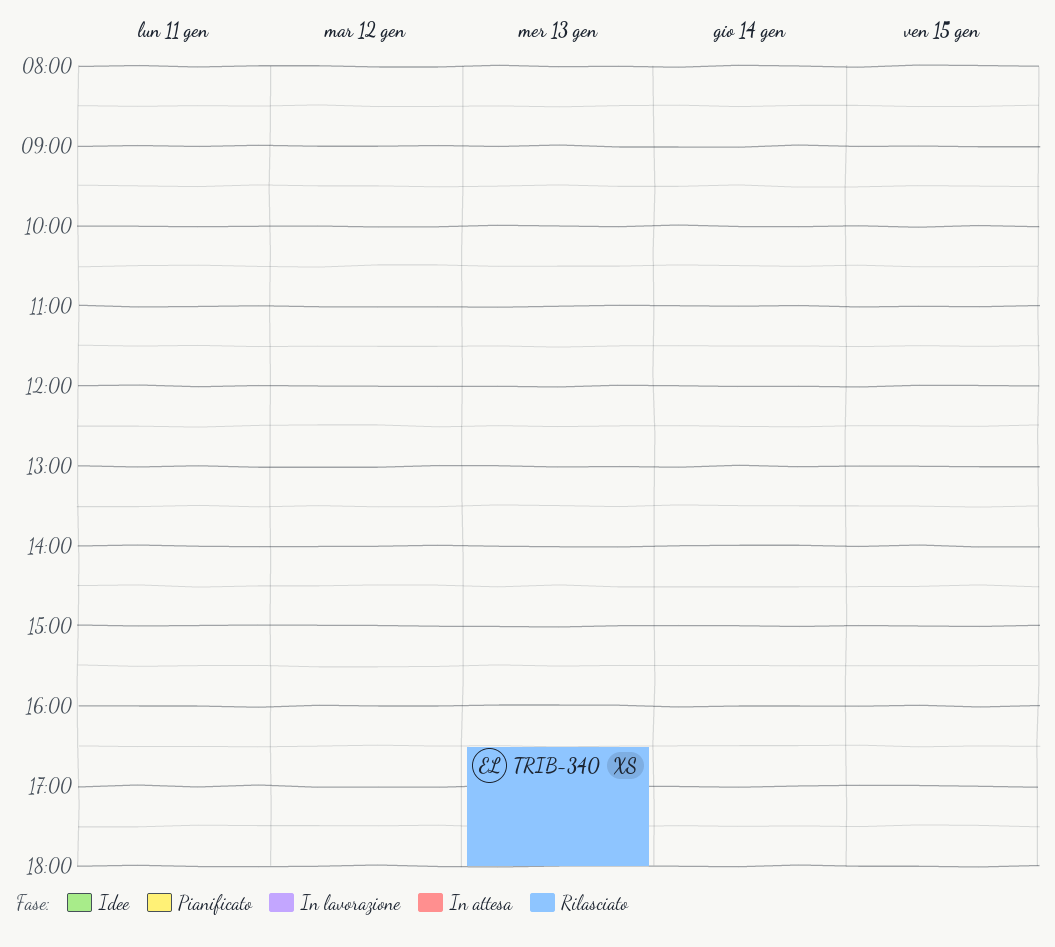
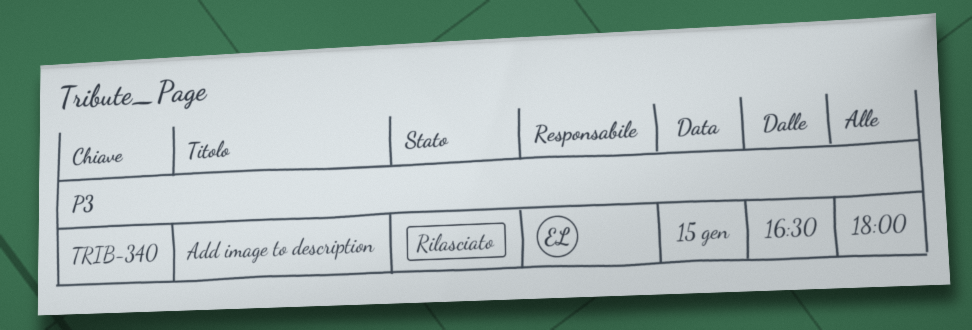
TRIB-340, day: Jan 13 -> Jan 15

